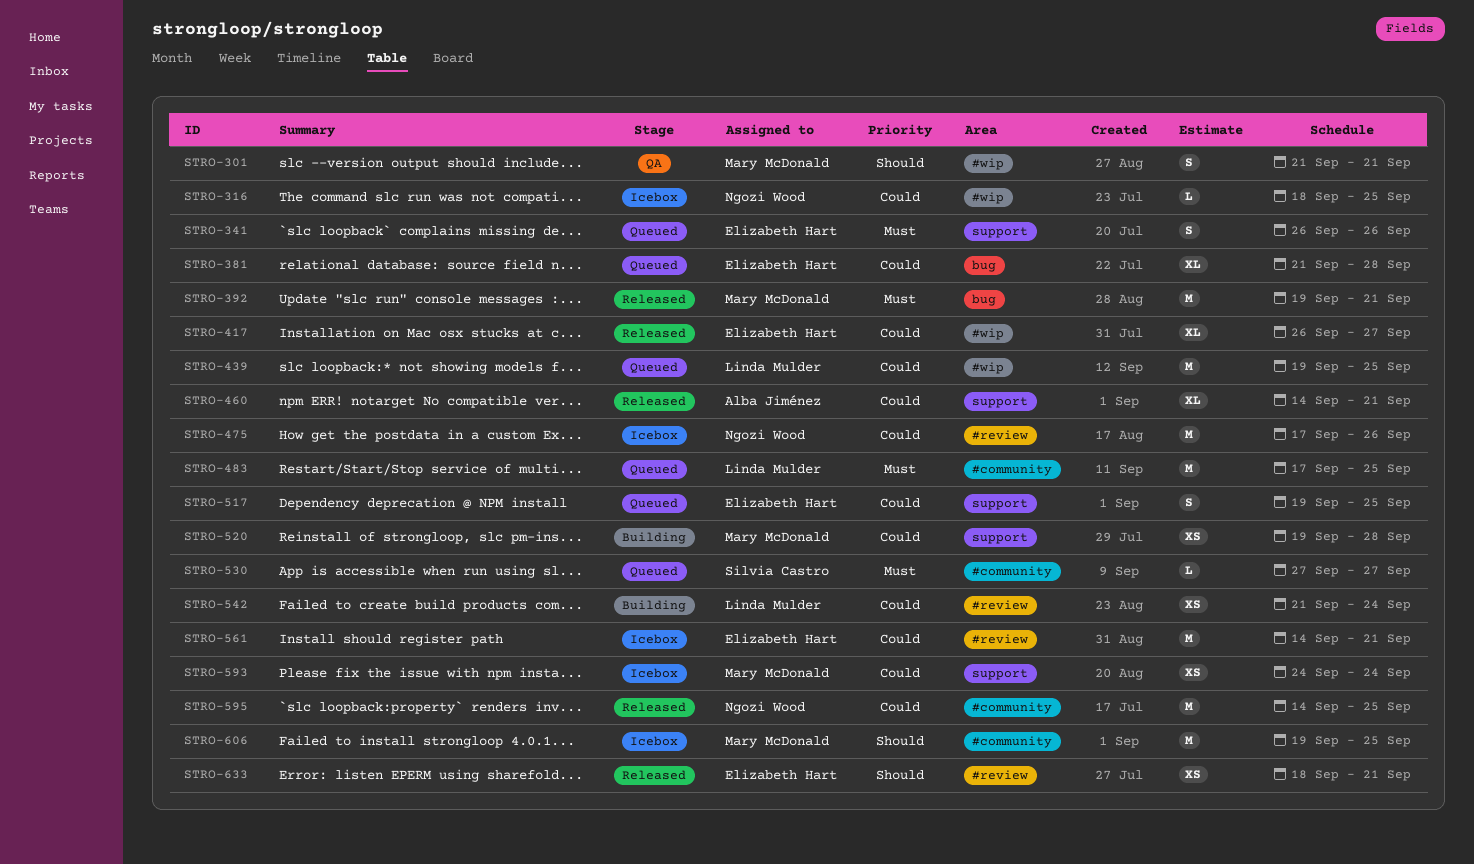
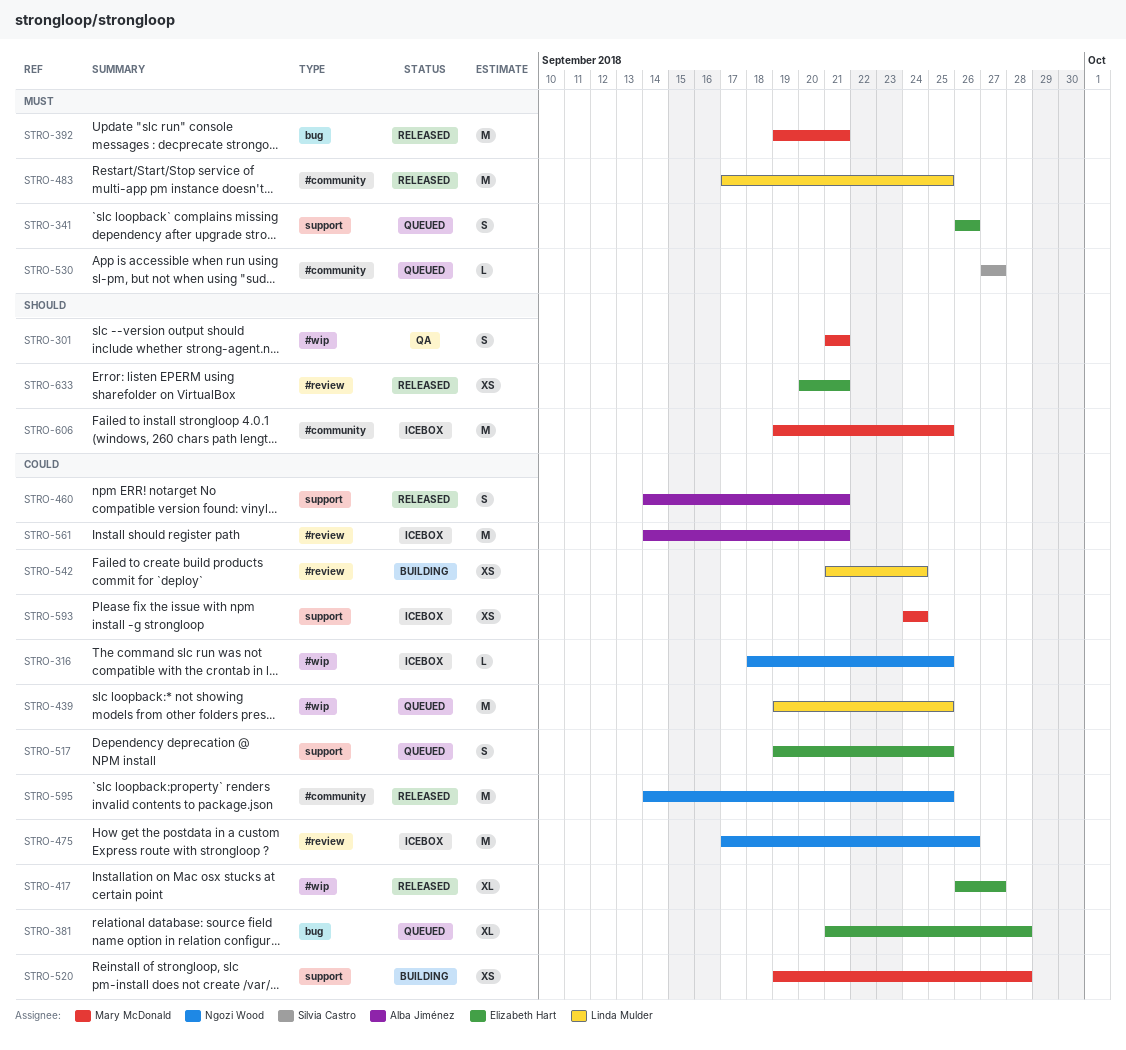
STRO-460, estimate: XL -> S
STRO-483, status: Queued -> Released
STRO-561, owner: Elizabeth Hart -> Alba Jiménez
STRO-633, start: Sep 18 -> Sep 20

